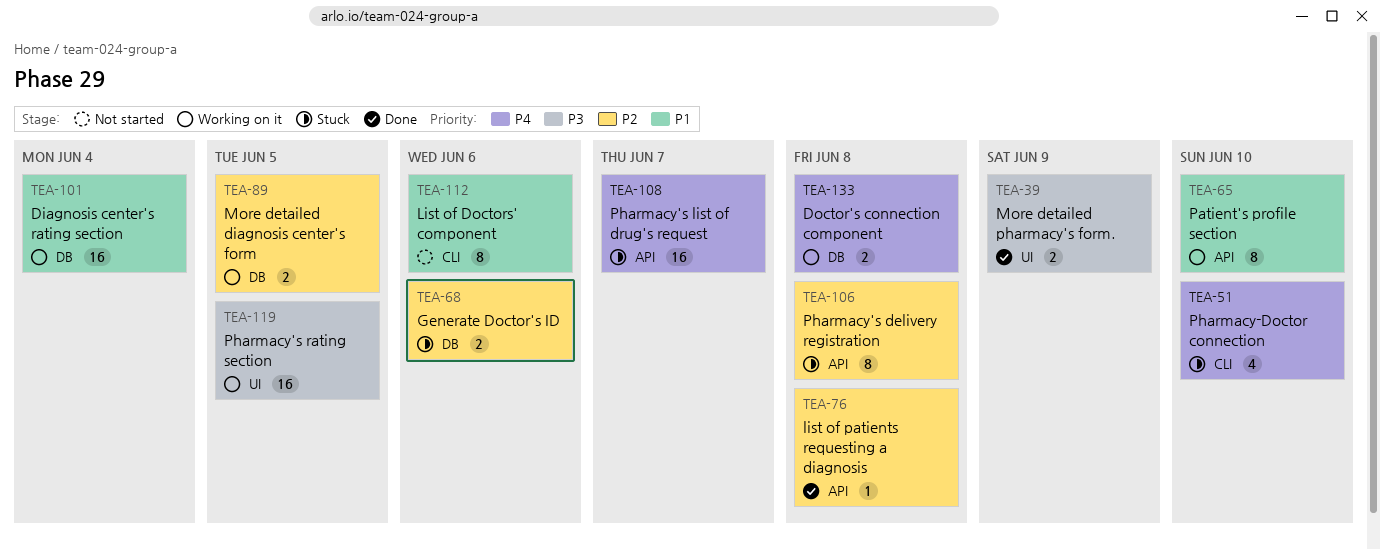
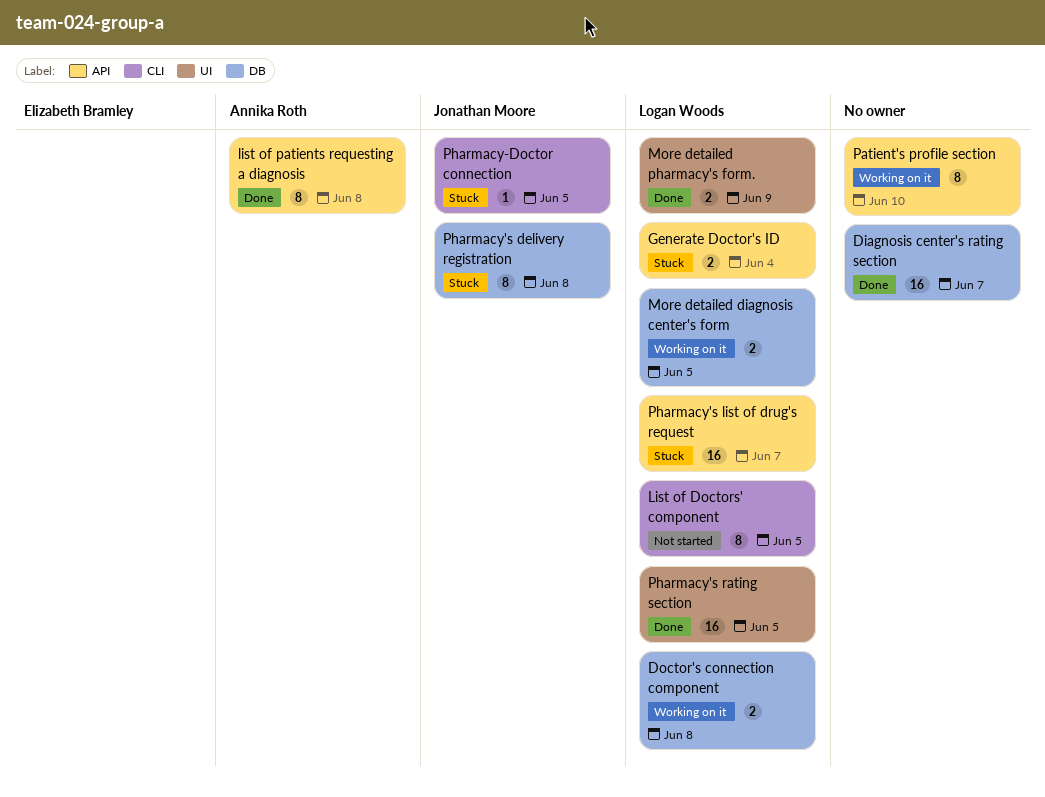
Diagnosis center's rating section, status: Working on it -> Done
Diagnosis center's rating section, due: Jun 4 -> Jun 7
Generate Doctor's ID, label: DB -> API
Generate Doctor's ID, due: Jun 6 -> Jun 4
List of Doctors' component, due: Jun 6 -> Jun 5
list of patients requesting a diagnosis, estimate: 1 -> 8
Pharmacy's delivery registration, label: API -> DB
Pharmacy's rating section, status: Working on it -> Done
Pharmacy-Doctor connection, estimate: 4 -> 1
Pharmacy-Doctor connection, due: Jun 10 -> Jun 5

